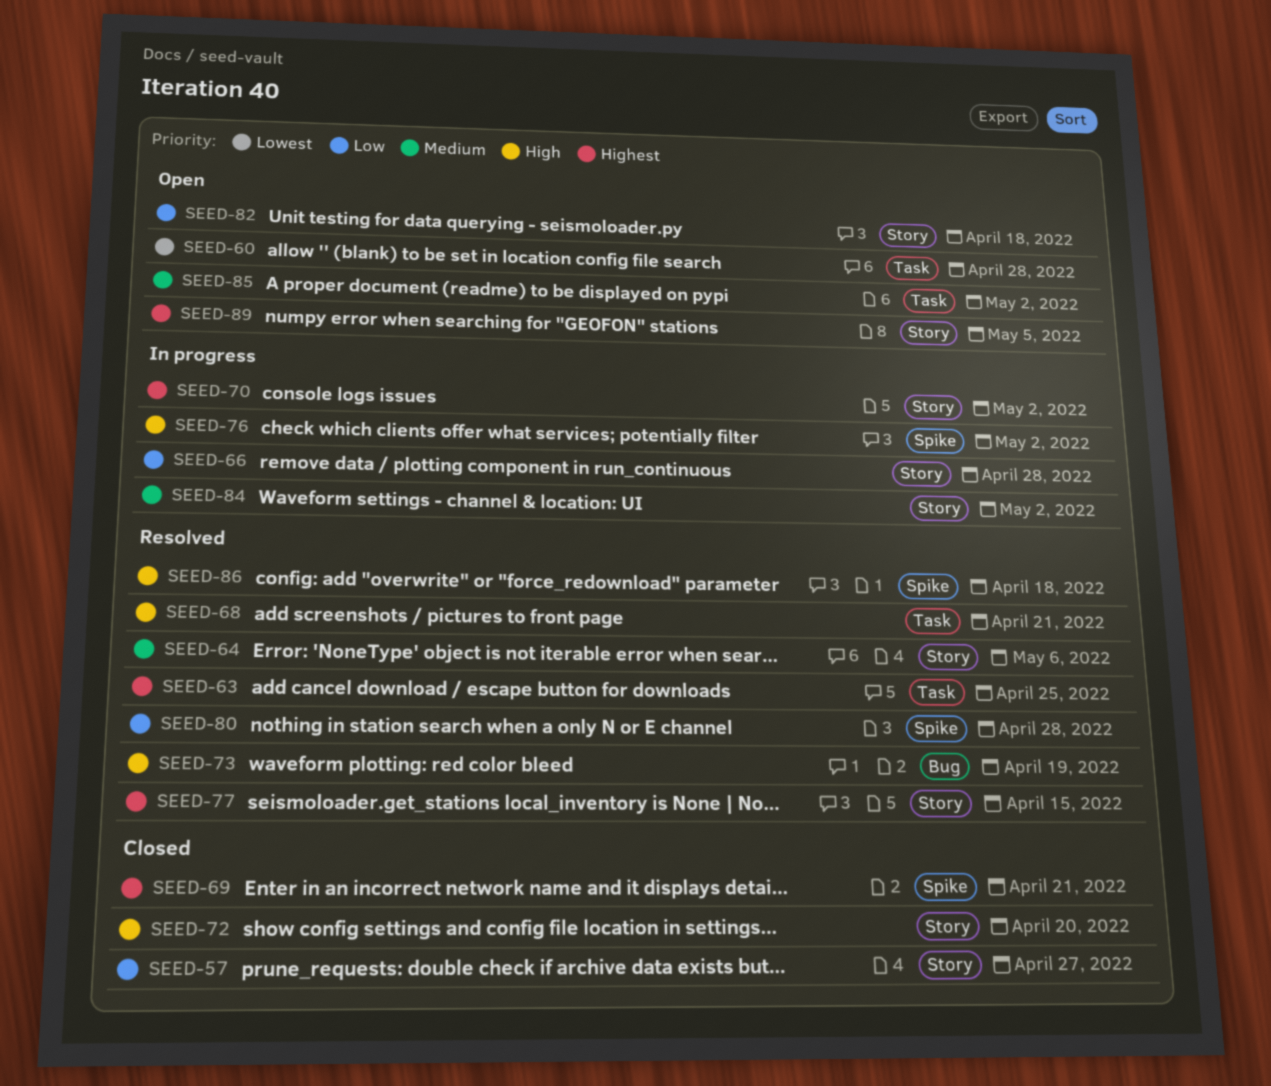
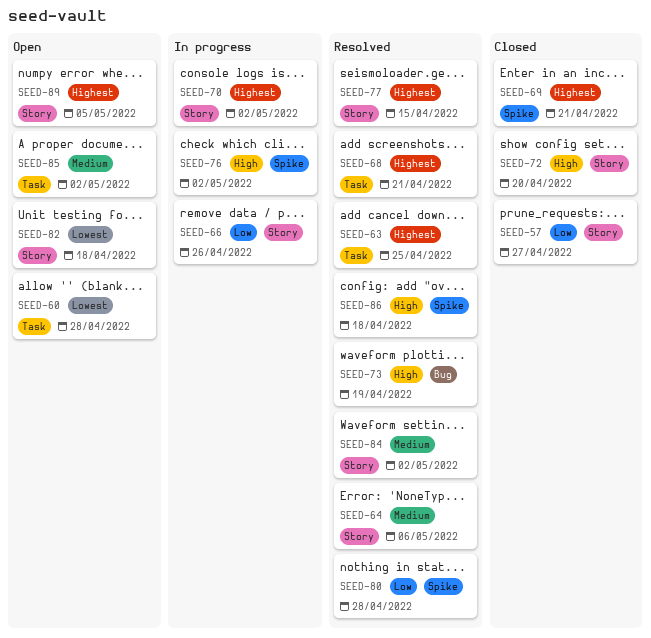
SEED-66, due: Apr 28 -> Apr 26
SEED-68, priority: High -> Highest
SEED-82, priority: Low -> Lowest
SEED-84, status: In progress -> Resolved

